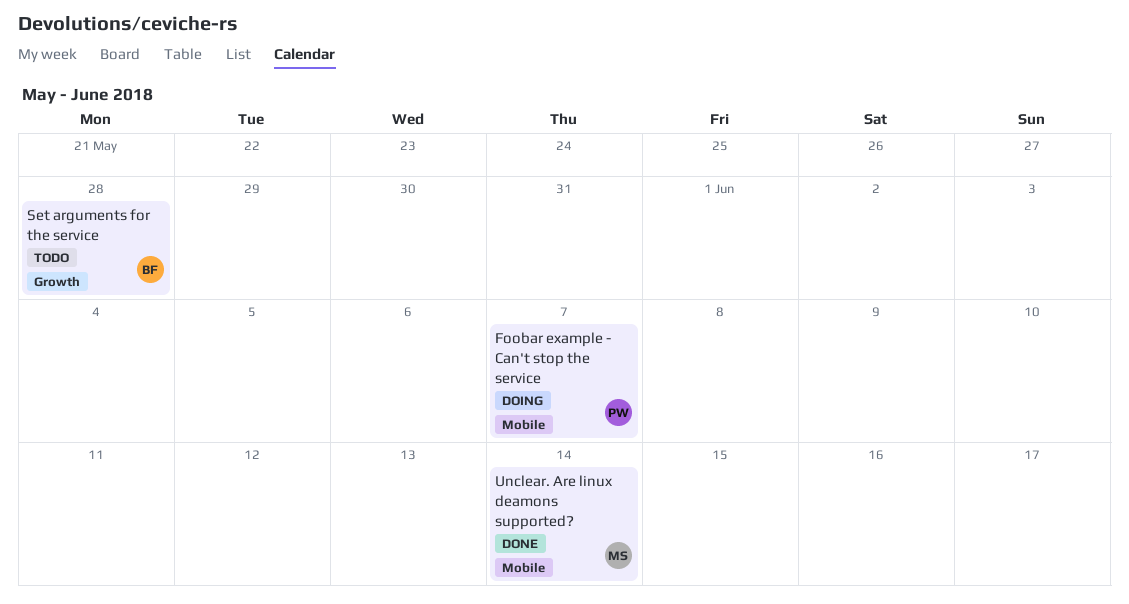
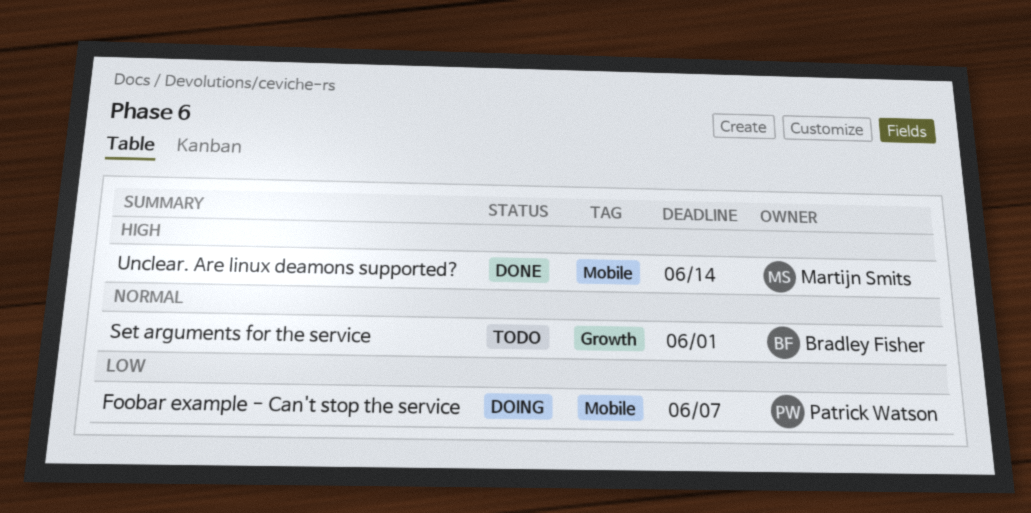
Set arguments for the service, due: May 28 -> Jun 1

